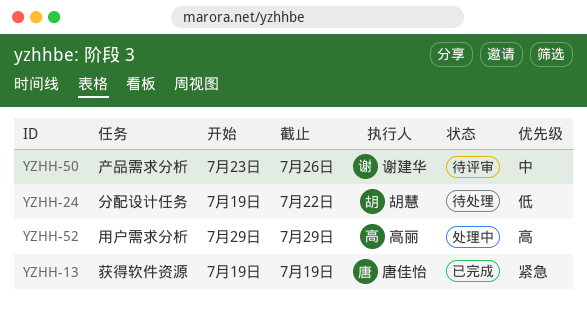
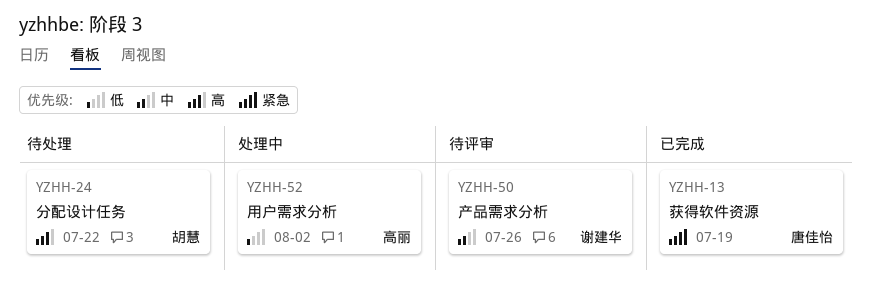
YZHH-24, priority: 低 -> 高
YZHH-52, priority: 高 -> 低
YZHH-52, due: Jul 29 -> Aug 2

